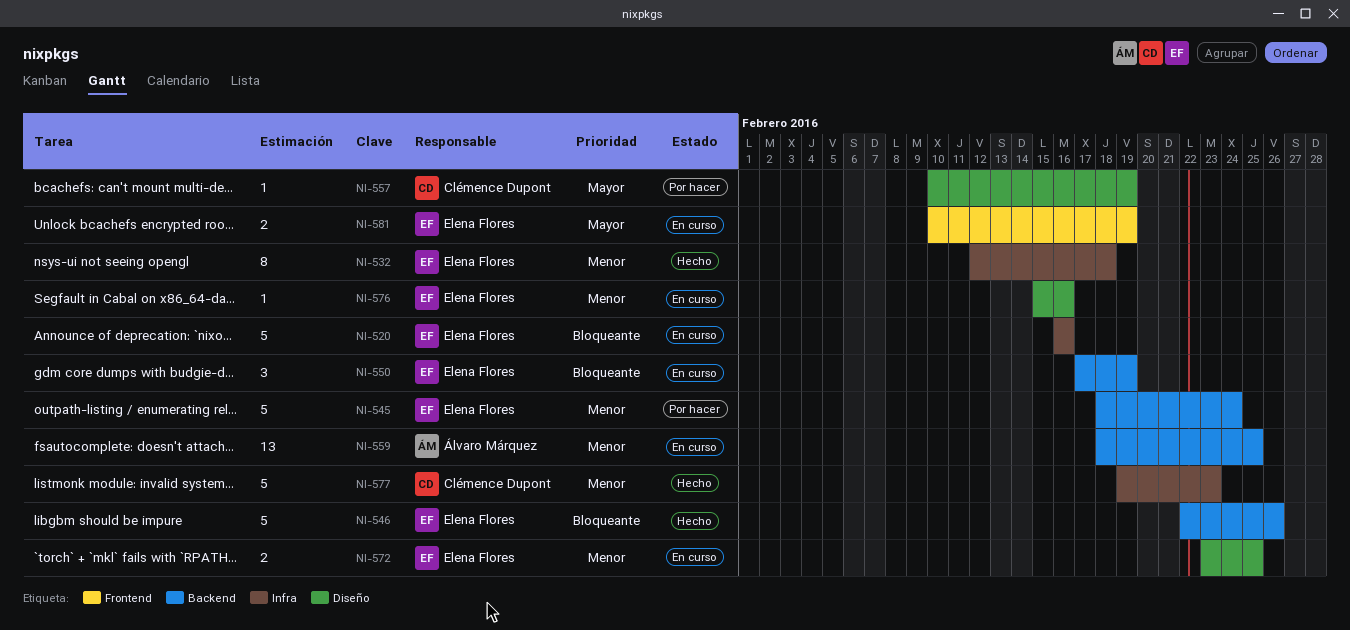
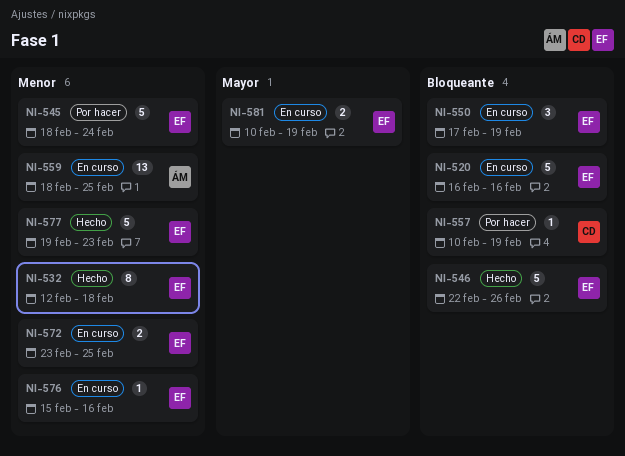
NI-557, priority: Mayor -> Bloqueante
NI-577, owner: Clémence Dupont -> Elena Flores

